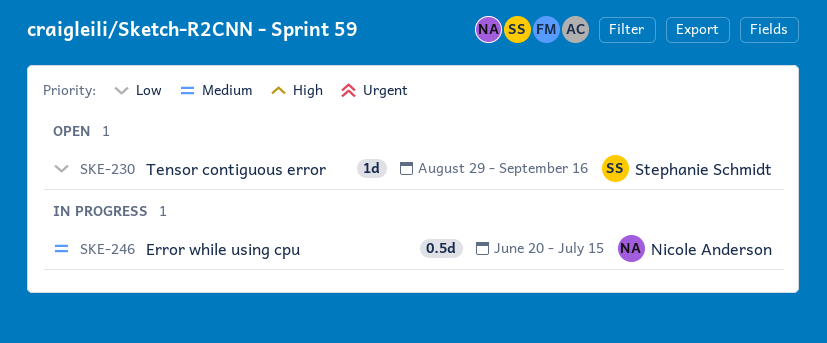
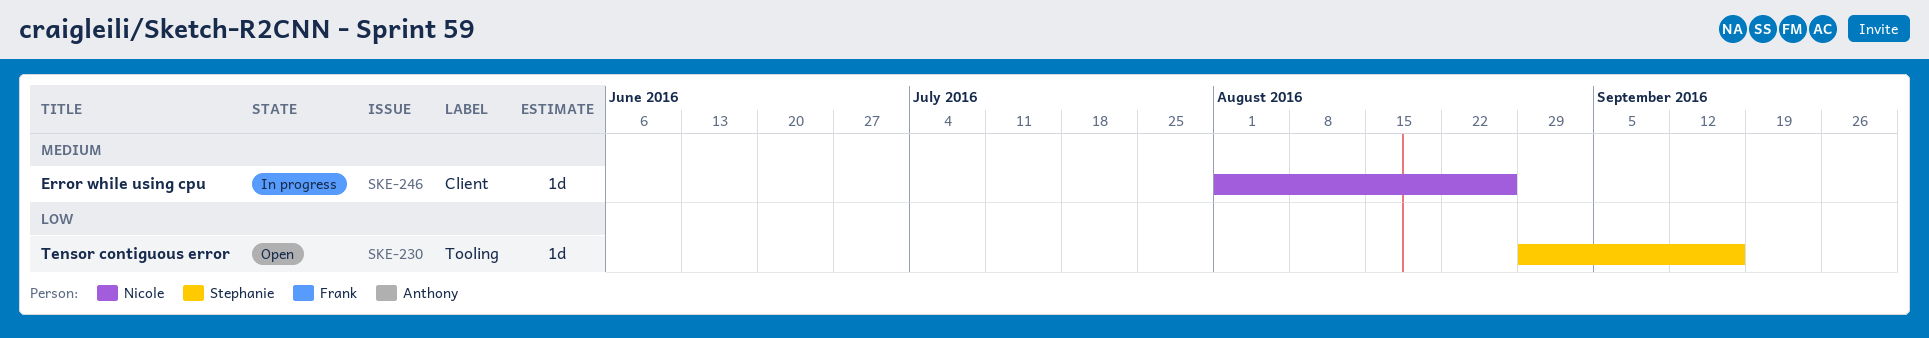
SKE-246, estimate: 0.5d -> 1d
SKE-246, start: Jun 20 -> Aug 1
SKE-246, due: Jul 15 -> Aug 26

